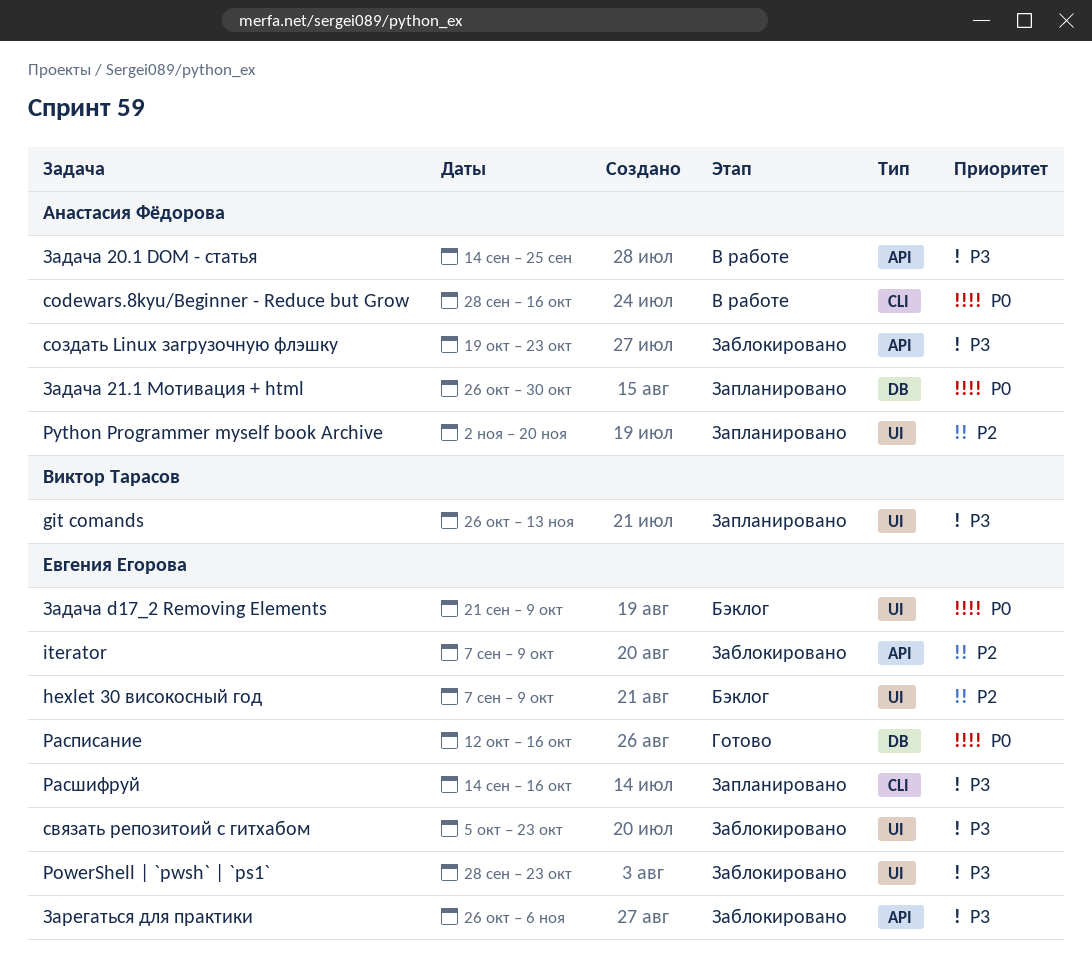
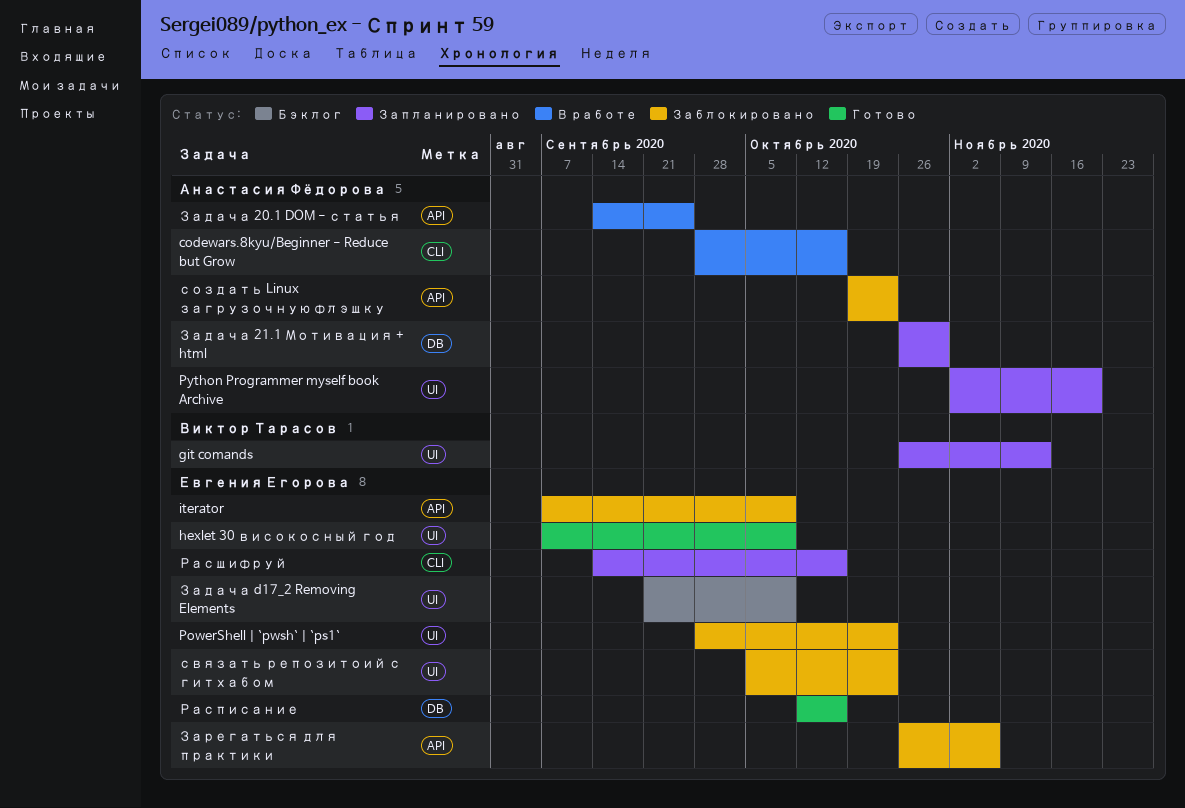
hexlet 30 високосный год, status: Бэклог -> Готово

